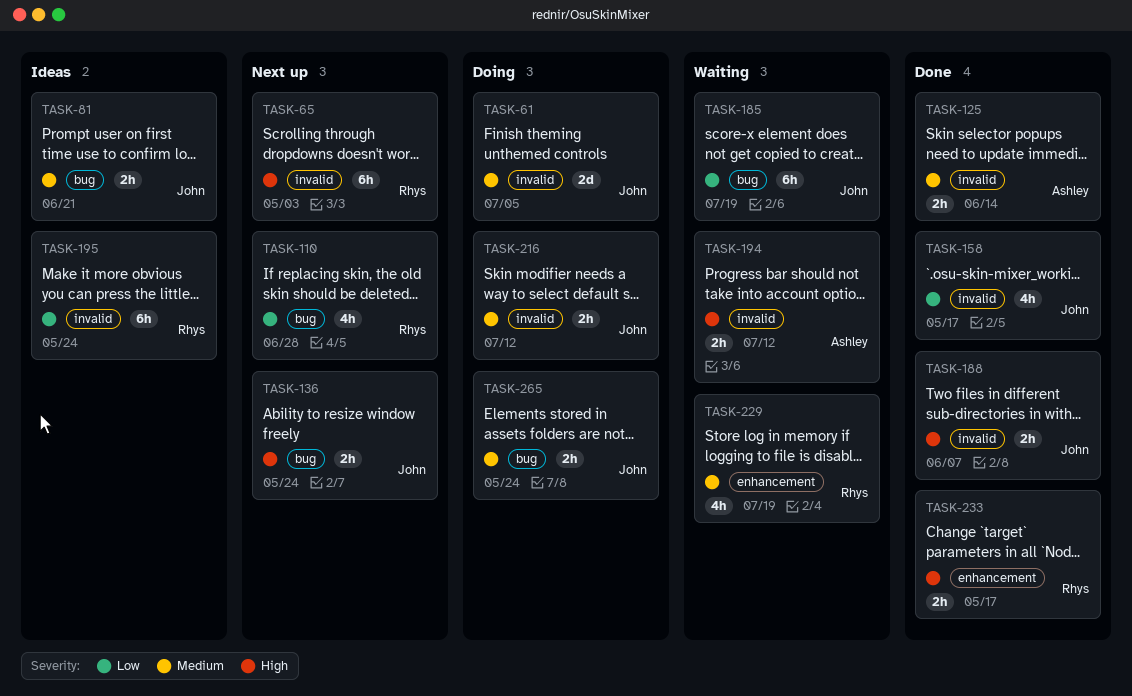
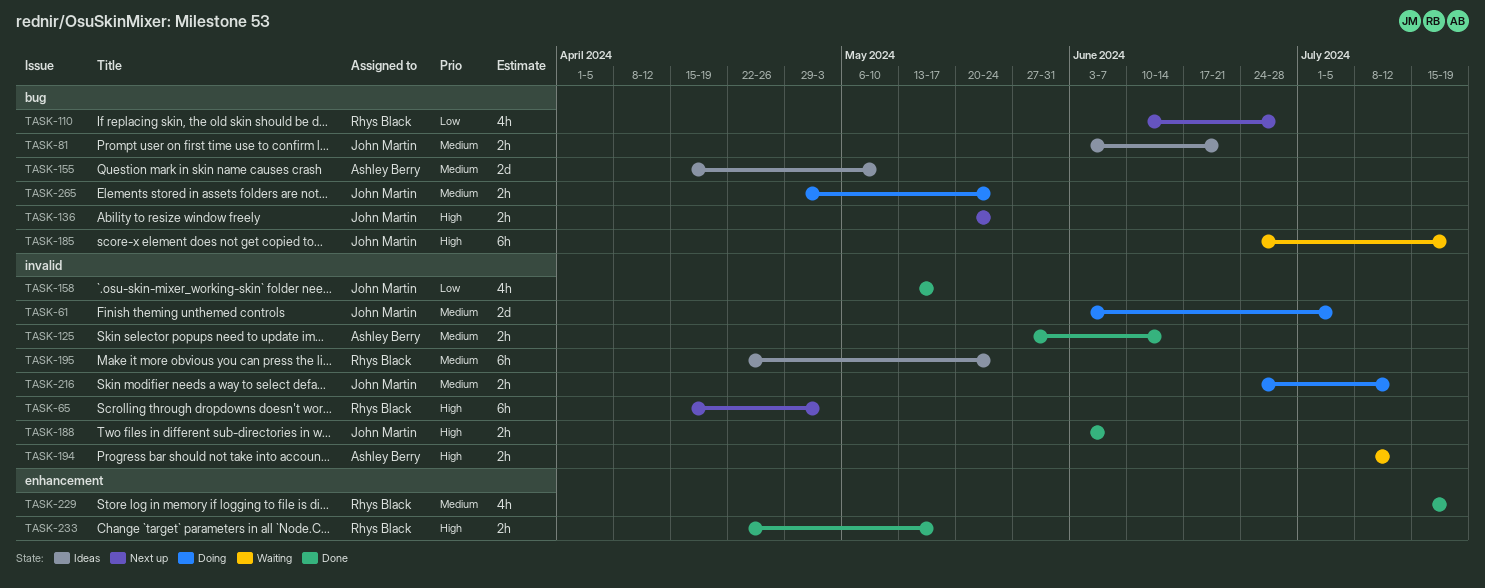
TASK-155: none -> present
TASK-185, priority: Low -> High
TASK-195, priority: Low -> Medium
TASK-229, status: Waiting -> Done

